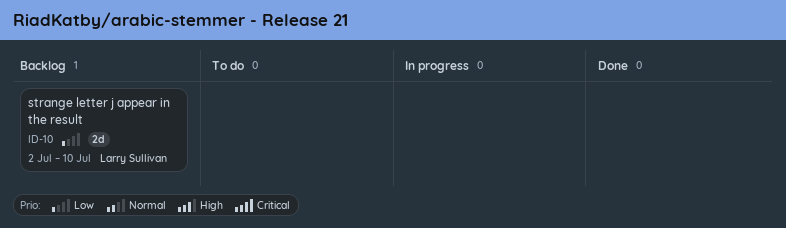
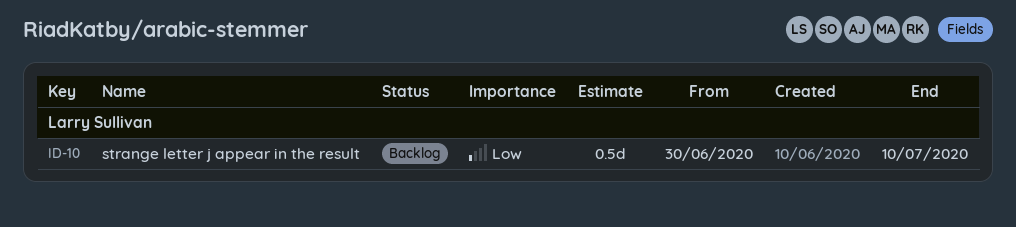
ID-10, estimate: 2d -> 0.5d
ID-10, start: Jul 2 -> Jun 30

